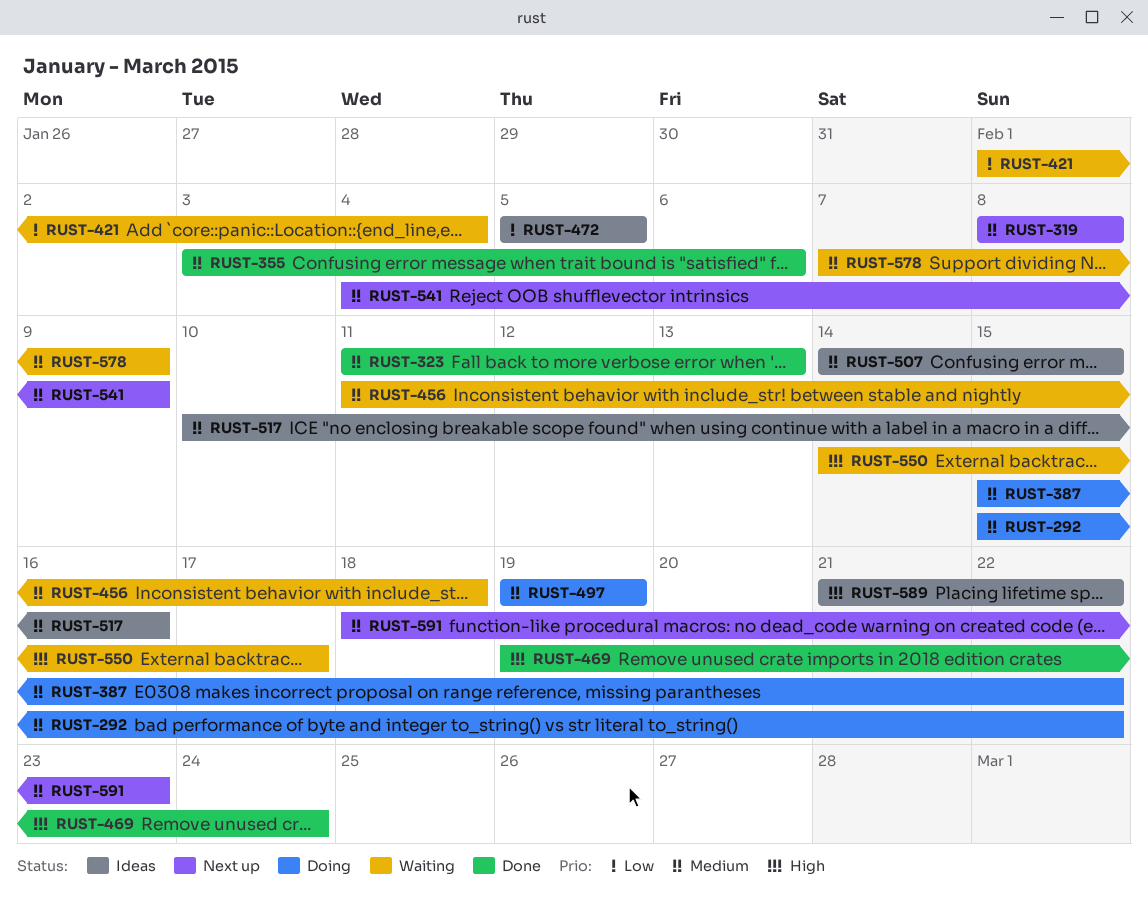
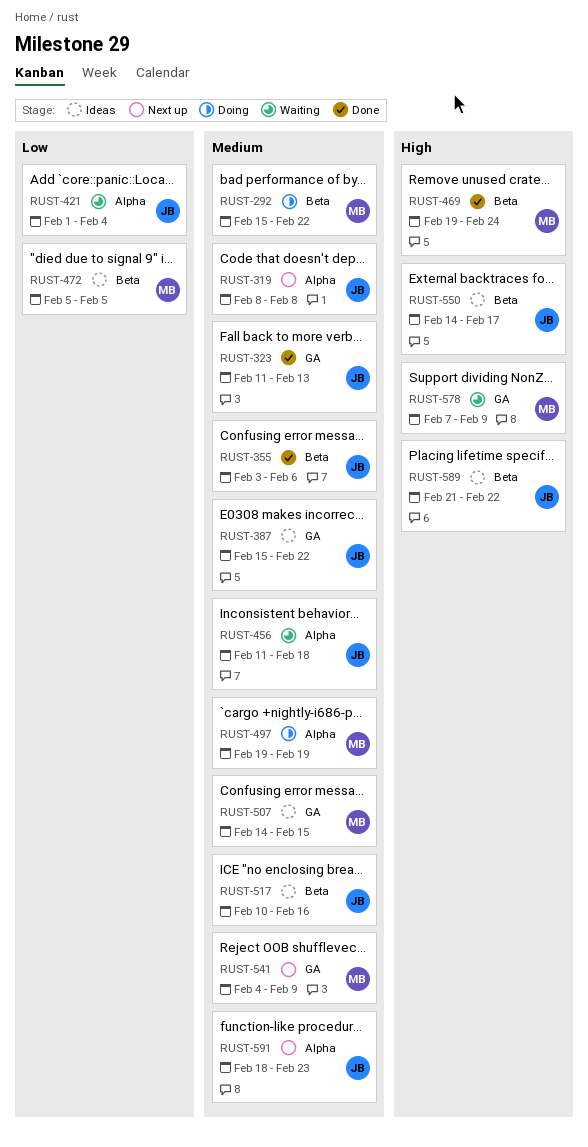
RUST-387, status: Doing -> Ideas
RUST-550, status: Waiting -> Ideas
RUST-578, priority: Medium -> High

